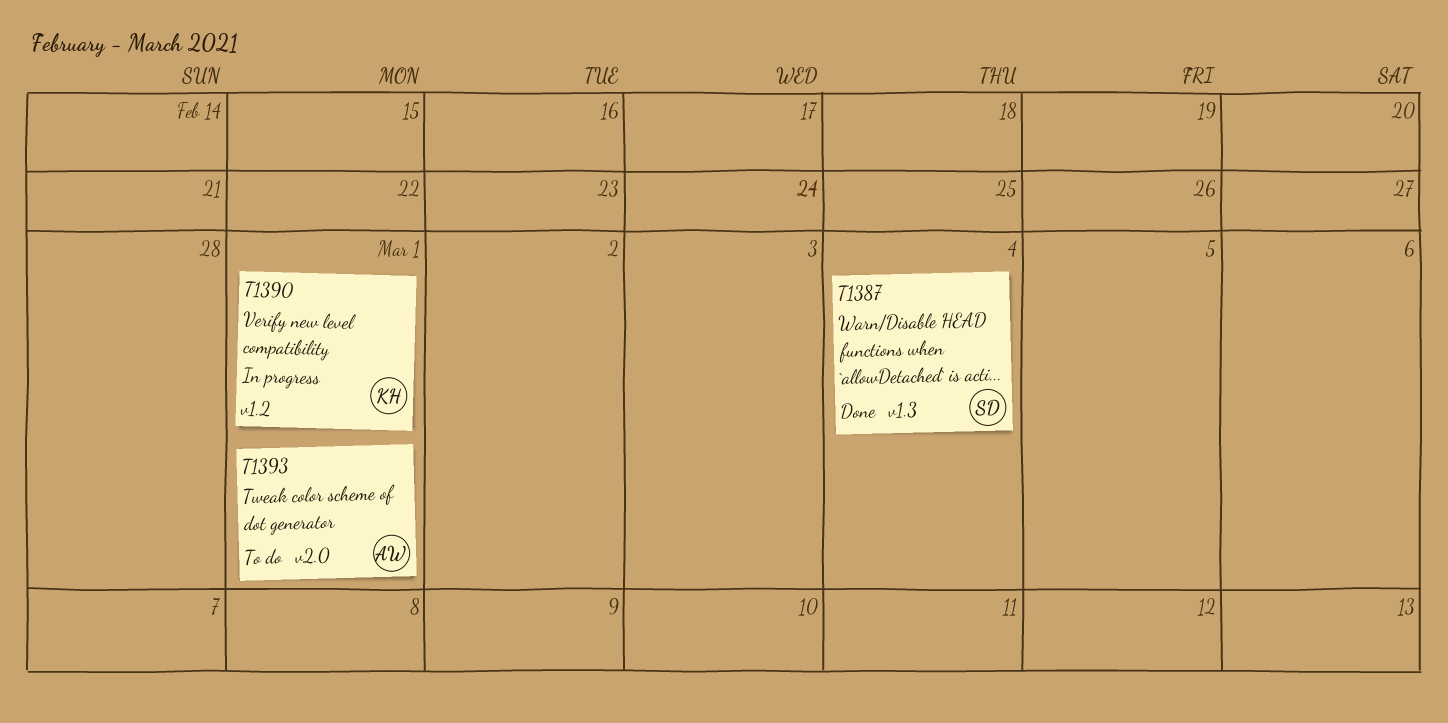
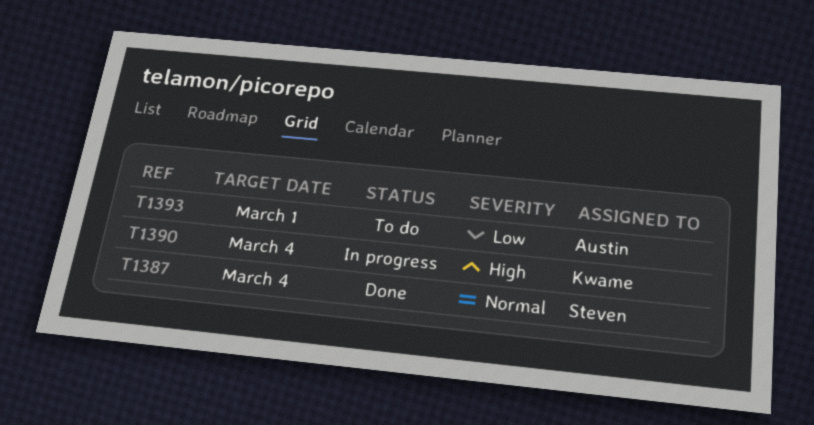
T1390, due: Mar 1 -> Mar 4

